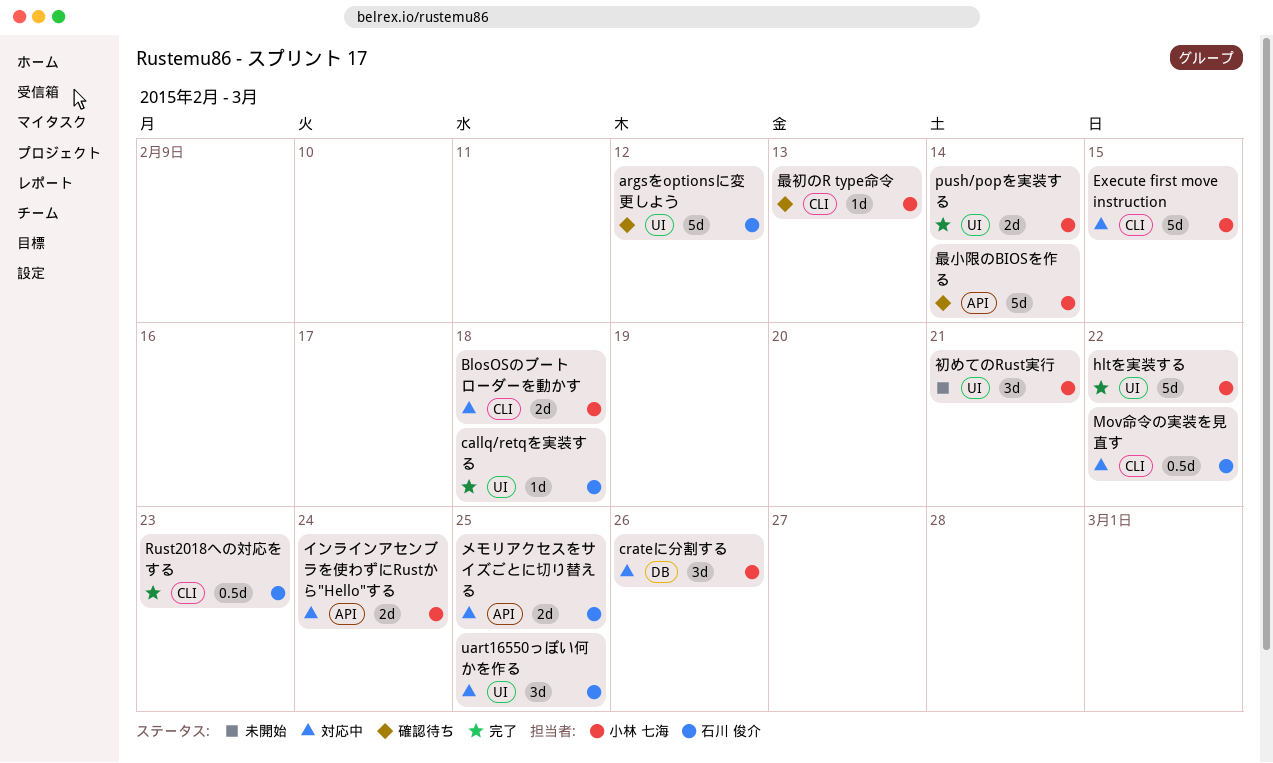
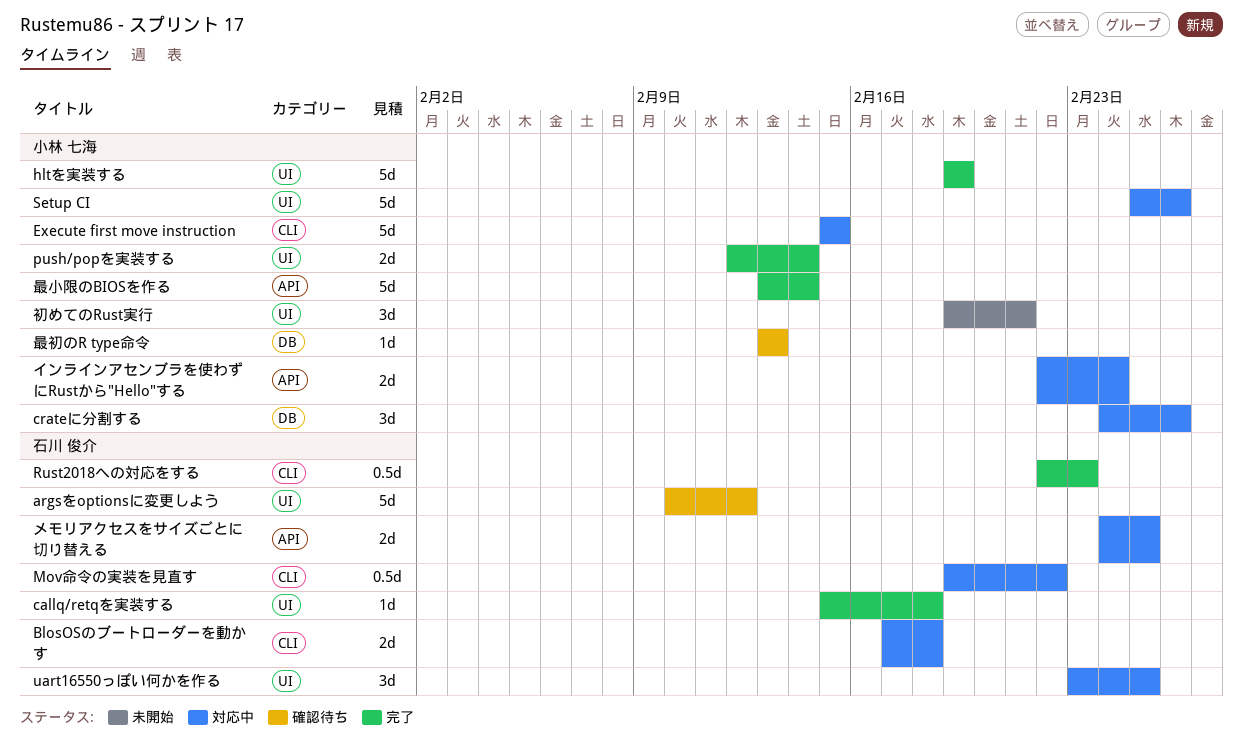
BlosOSのブートローダーを動かす, owner: 小林 七海 -> 石川 俊介
hltを実装する, due: Feb 22 -> Feb 19
Setup CI: none -> present
最初のR type命令, label: CLI -> DB
最小限のBIOSを作る, status: 確認待ち -> 完了

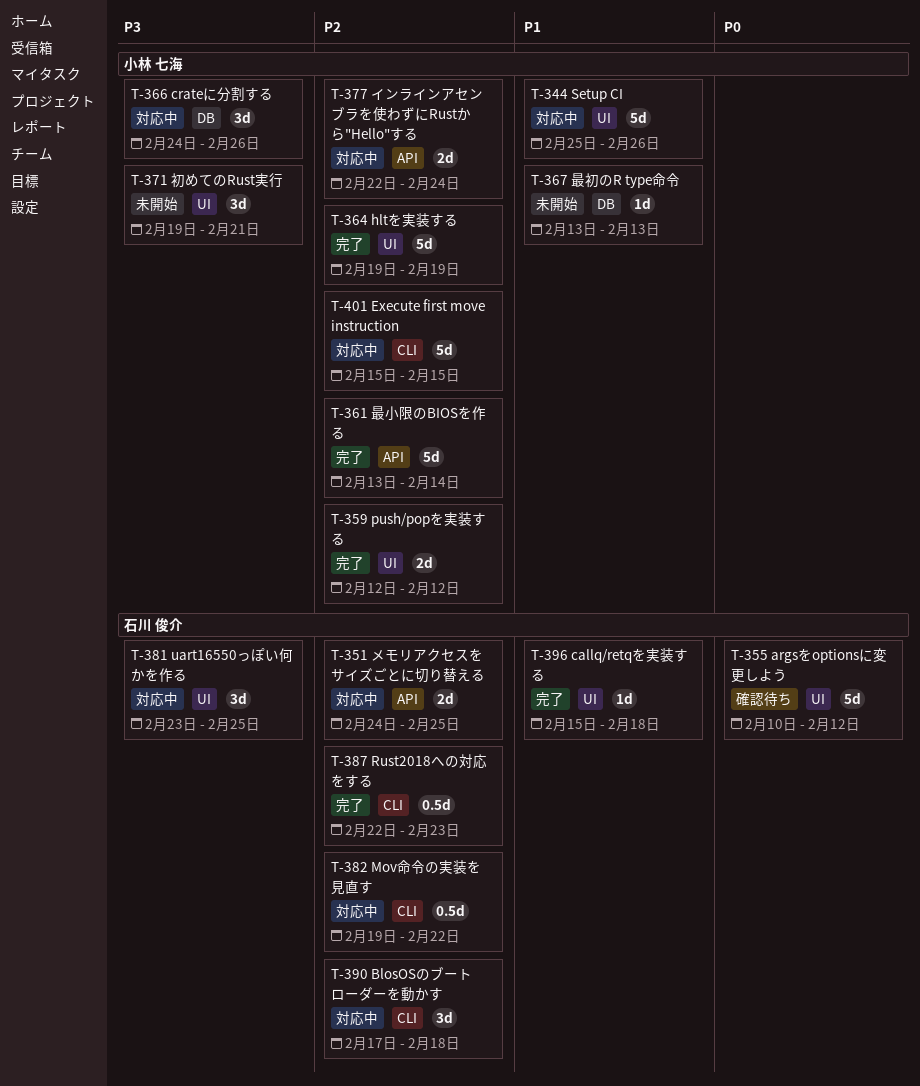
BlosOSのブートローダーを動かす, estimate: 2d -> 3d
push/popを実装する, due: Feb 14 -> Feb 12
最初のR type命令, status: 確認待ち -> 未開始

